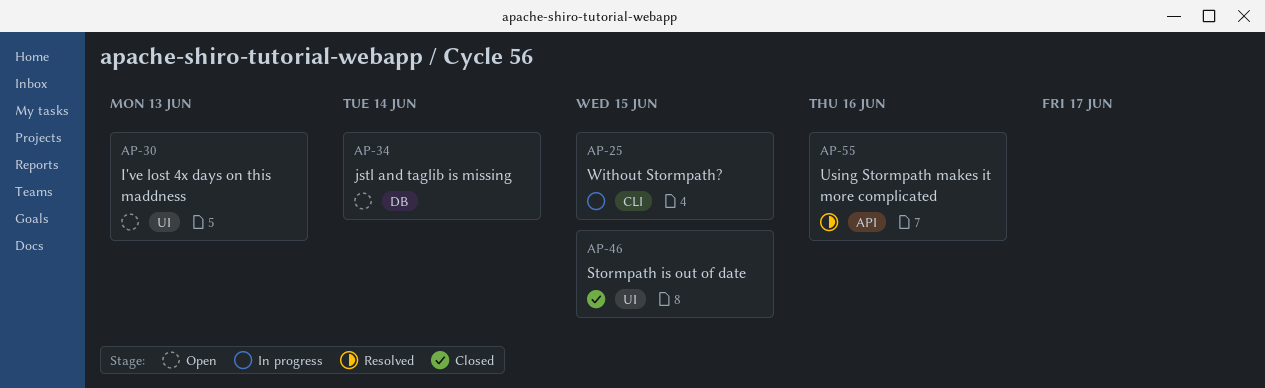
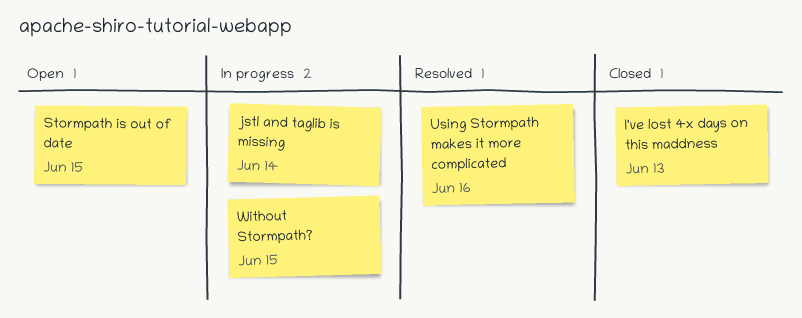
I've lost 4x days on this maddness, status: Open -> Closed
jstl and taglib is missing, status: Open -> In progress
Stormpath is out of date, status: Closed -> Open

